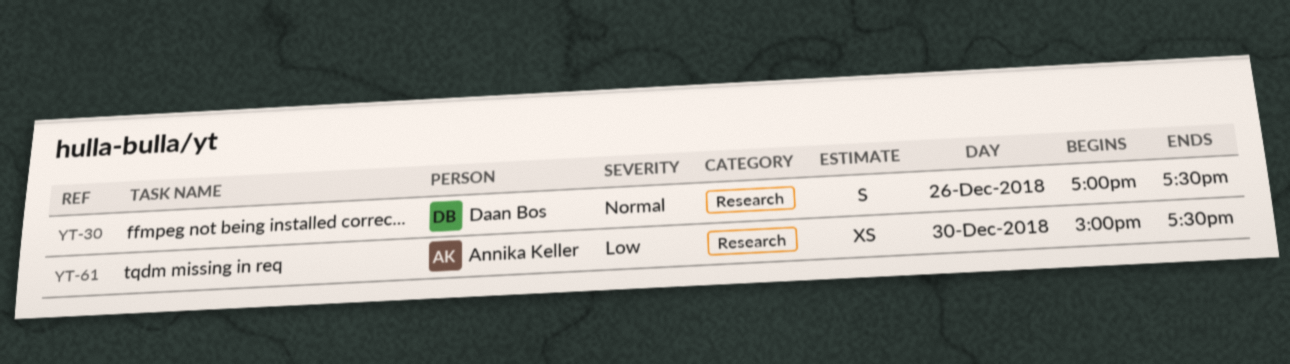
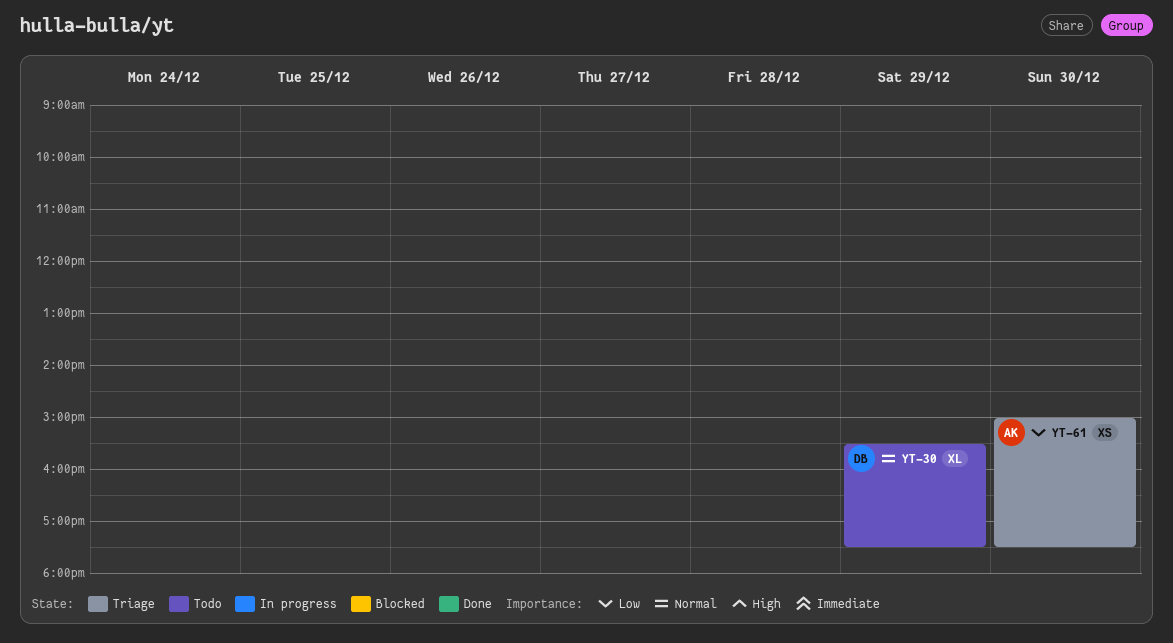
YT-30, estimate: S -> XL
YT-30, day: Dec 26 -> Dec 29
YT-30, begins: 17:00 -> 15:30

